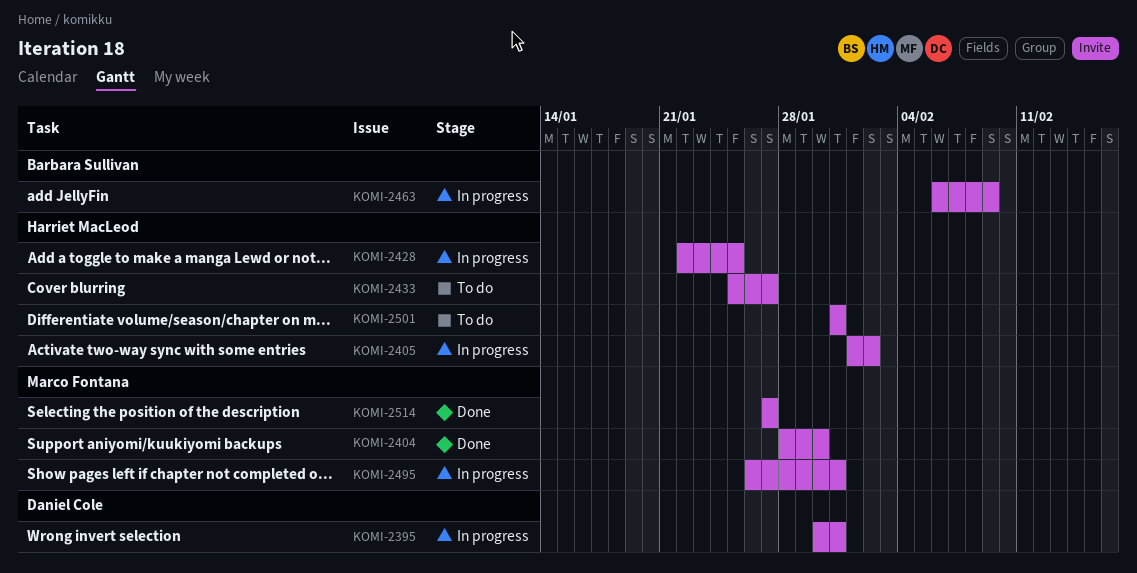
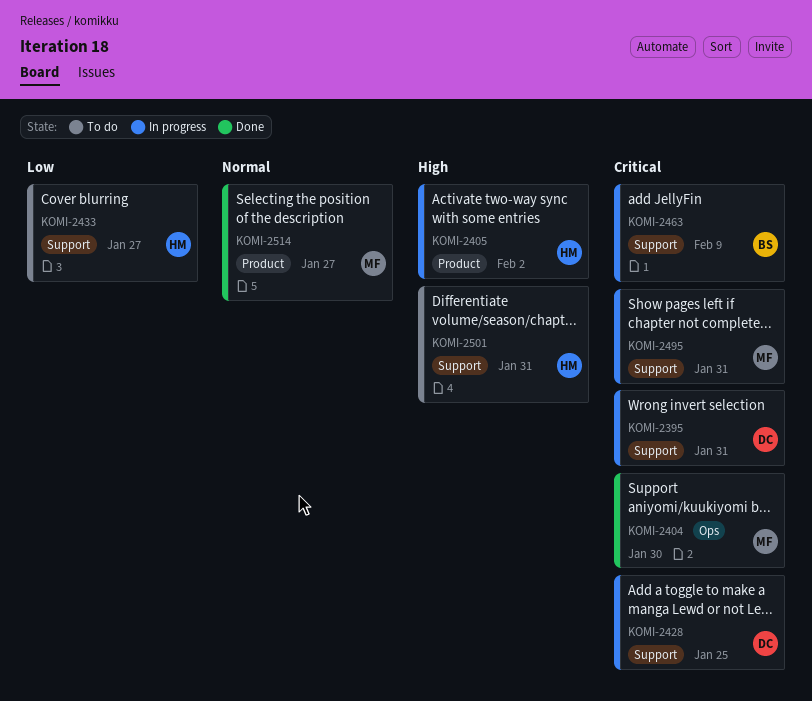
KOMI-2428, owner: Harriet MacLeod -> Daniel Cole

